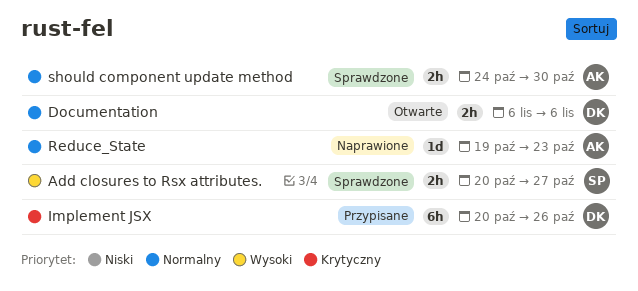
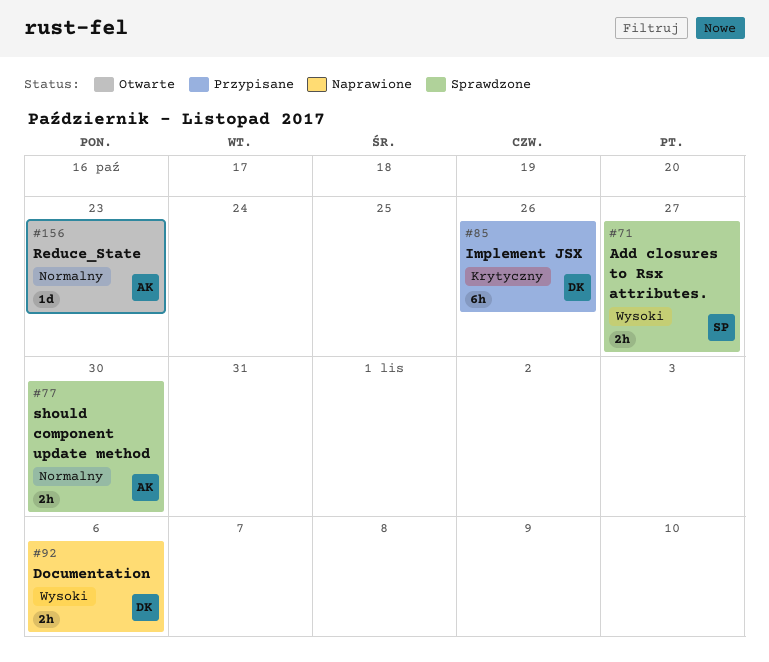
Documentation, status: Otwarte -> Naprawione
Documentation, priority: Normalny -> Wysoki
Reduce_State, status: Naprawione -> Otwarte

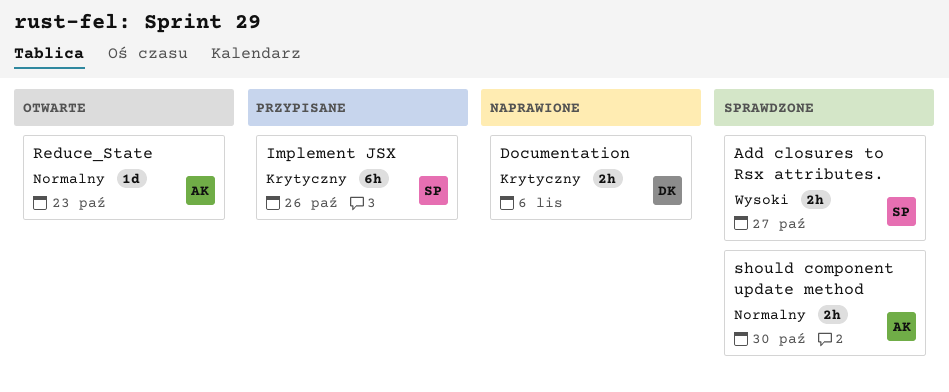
Documentation, priority: Wysoki -> Krytyczny
Implement JSX, owner: DK -> SP

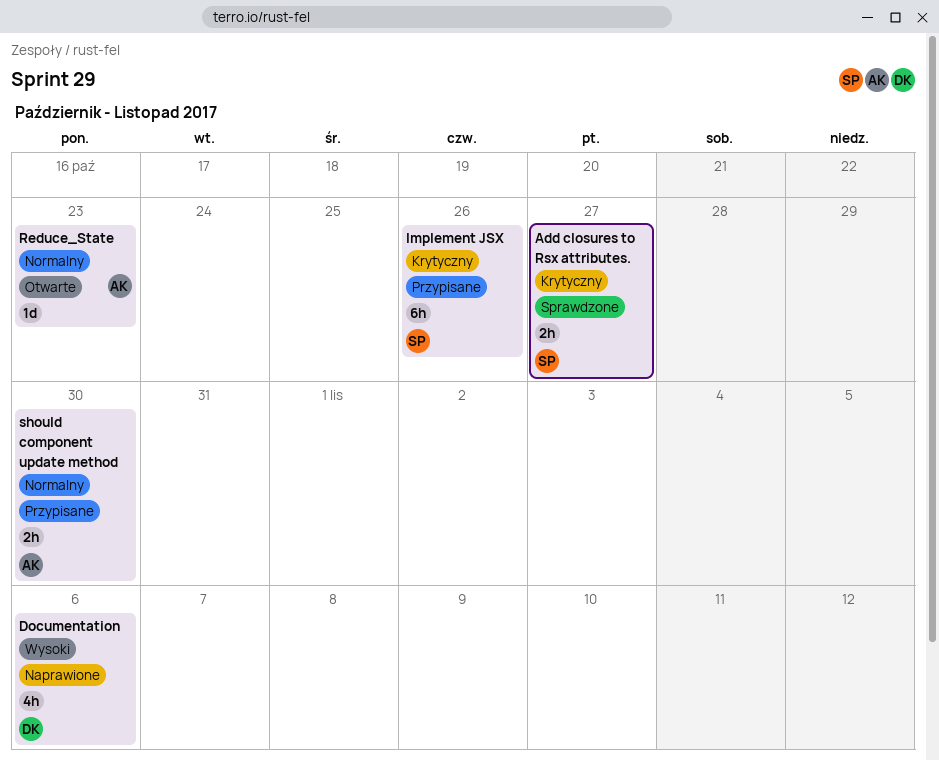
Add closures to Rsx attributes., priority: Wysoki -> Krytyczny
Documentation, priority: Krytyczny -> Wysoki
Documentation, estimate: 2h -> 4h
should component update method, status: Sprawdzone -> Przypisane

